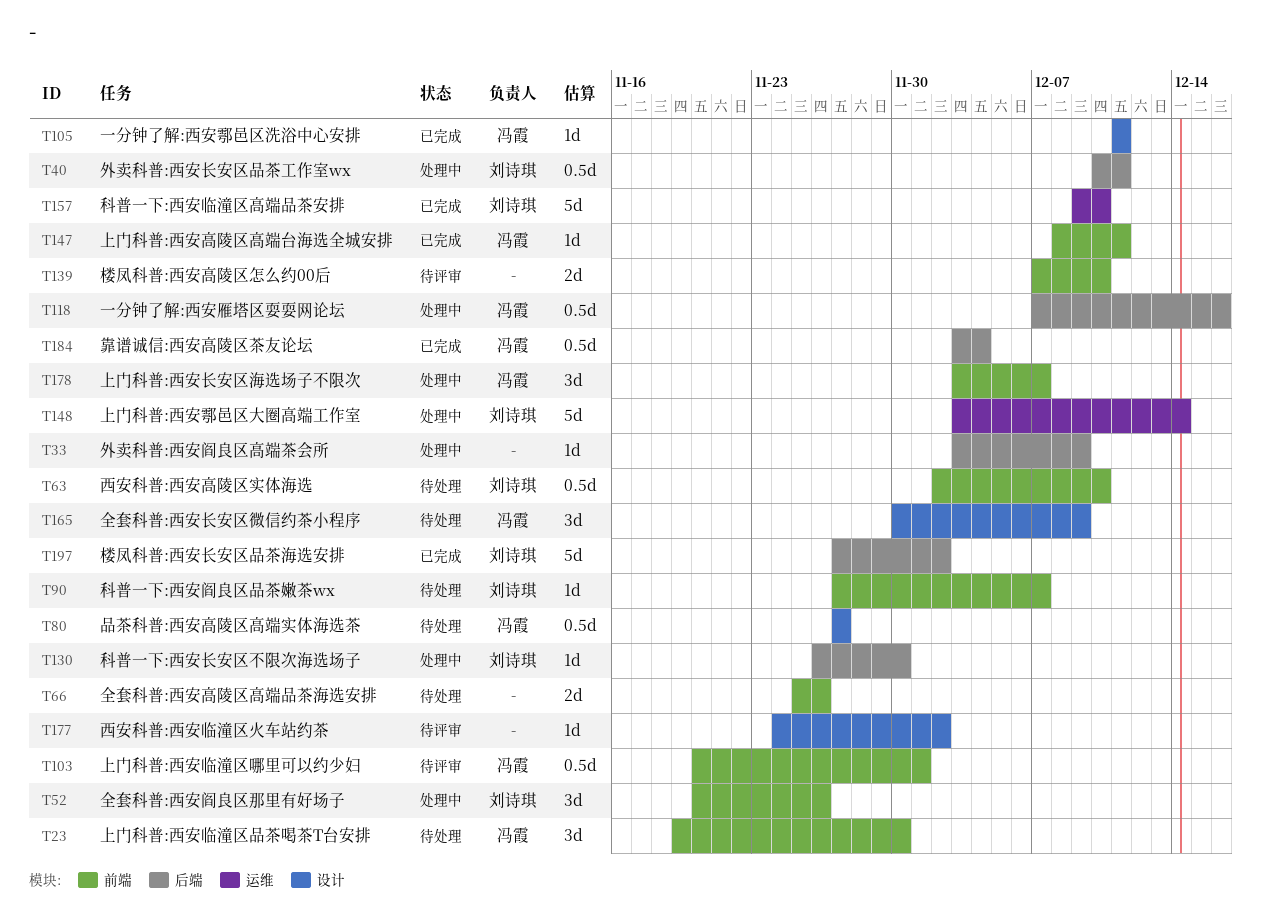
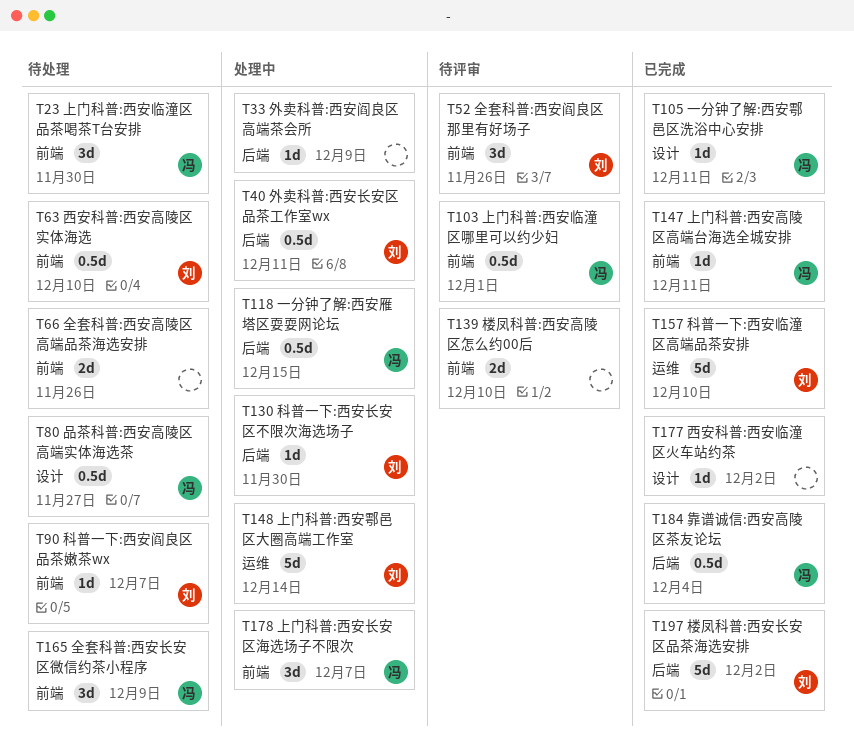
T52, status: 处理中 -> 待评审
T118, due: Dec 16 -> Dec 15
T165, label: 设计 -> 前端
T177, status: 待评审 -> 已完成

